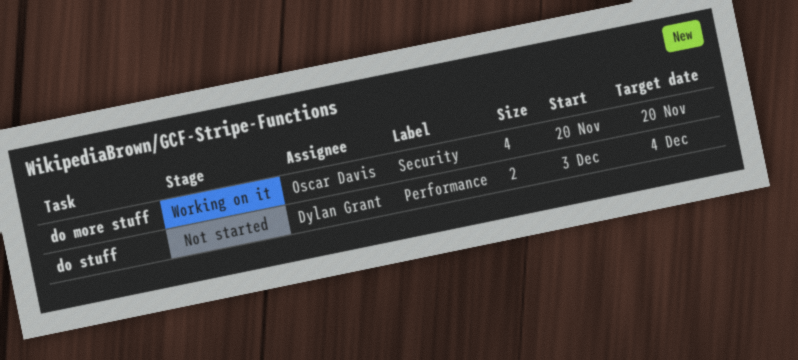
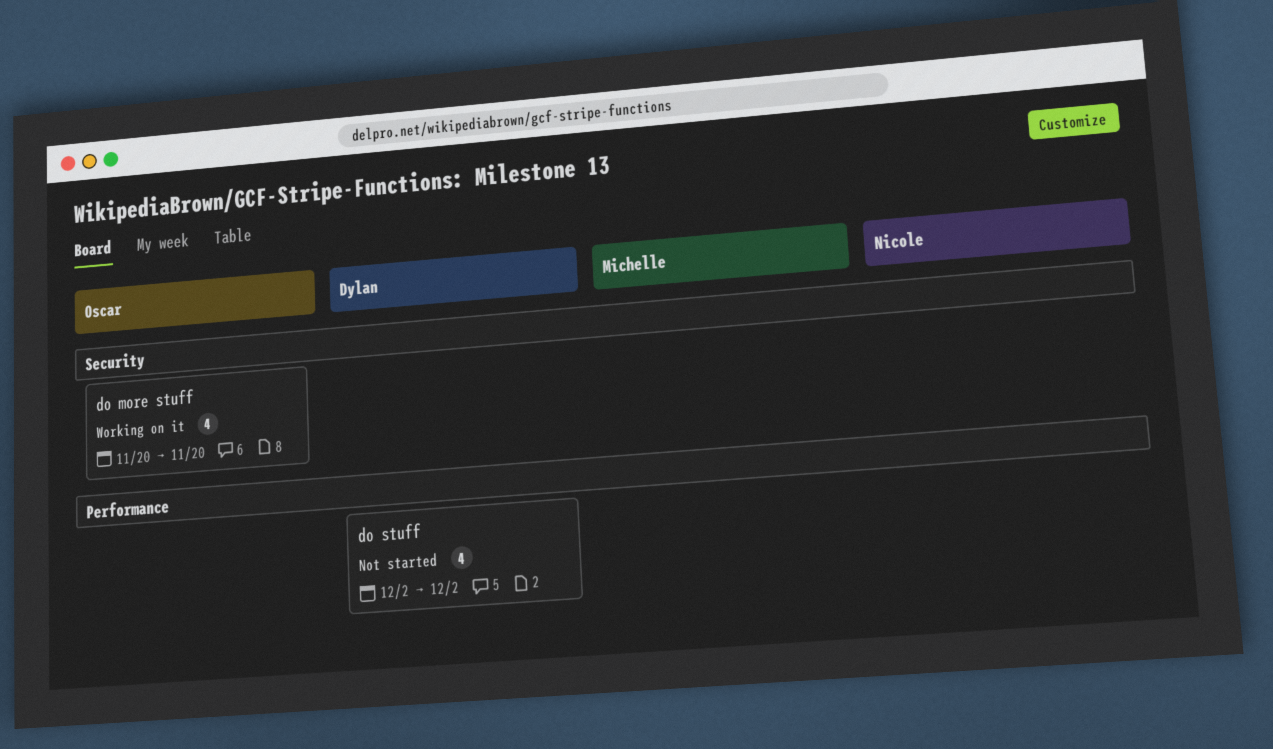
do stuff, estimate: 2 -> 4
do stuff, start: Dec 3 -> Dec 2
do stuff, due: Dec 4 -> Dec 2

